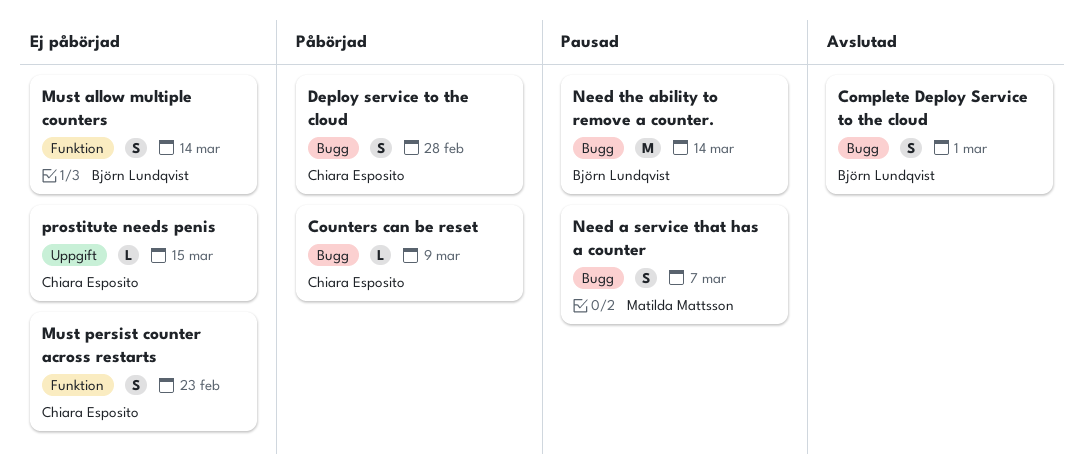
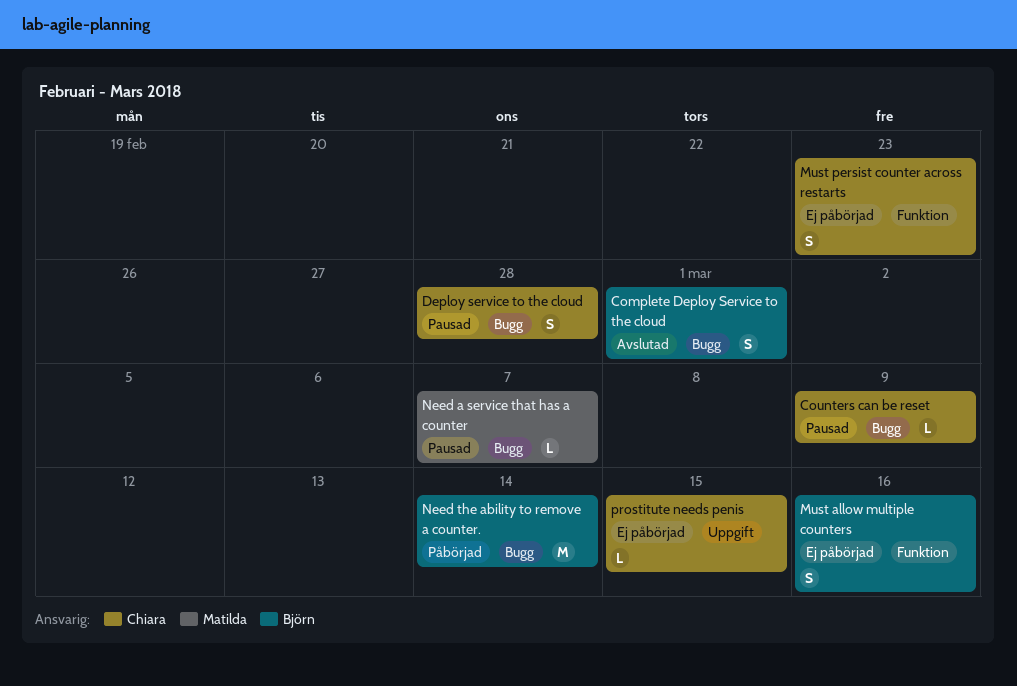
Counters can be reset, status: Påbörjad -> Pausad
Deploy service to the cloud, status: Påbörjad -> Pausad
Must allow multiple counters, due: Mar 14 -> Mar 16
Need a service that has a counter, estimate: S -> L
Need the ability to remove a counter., status: Pausad -> Påbörjad

